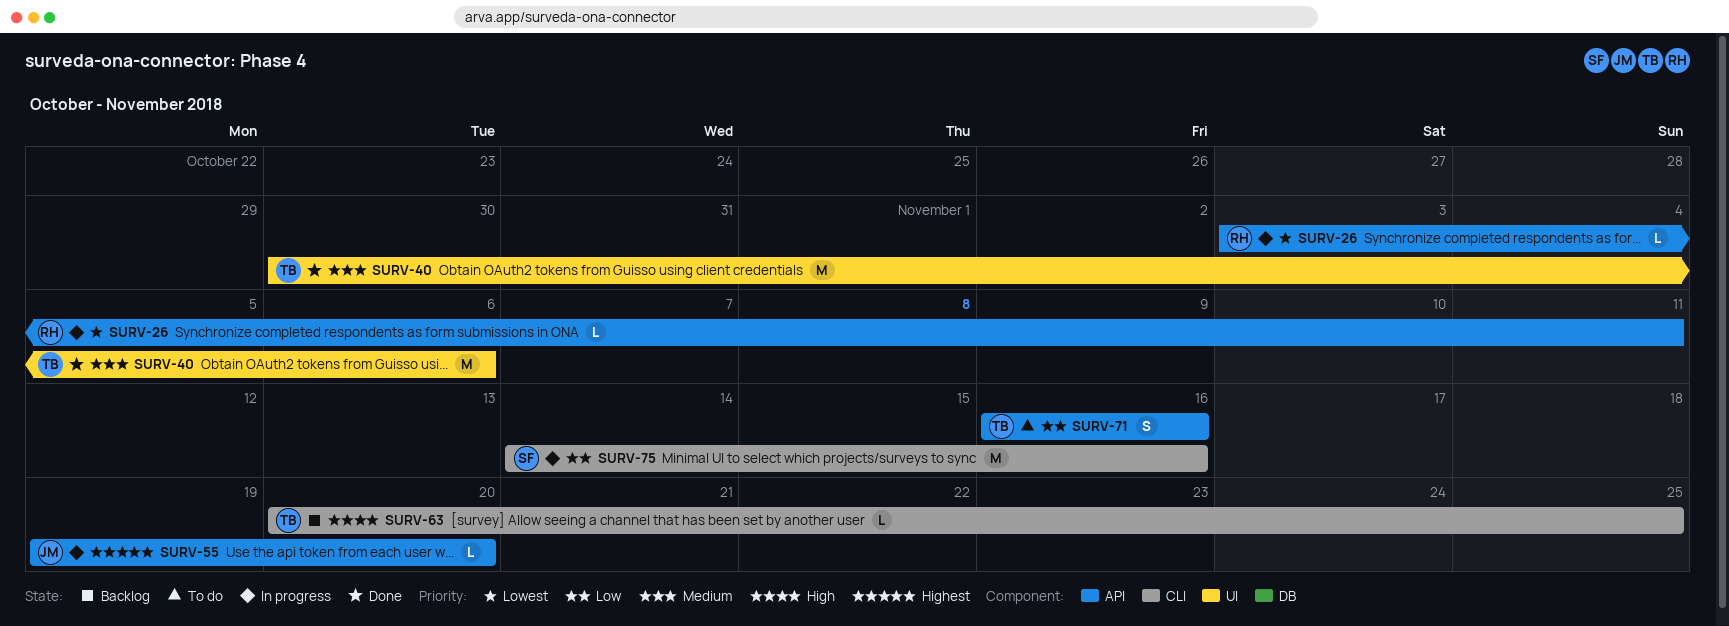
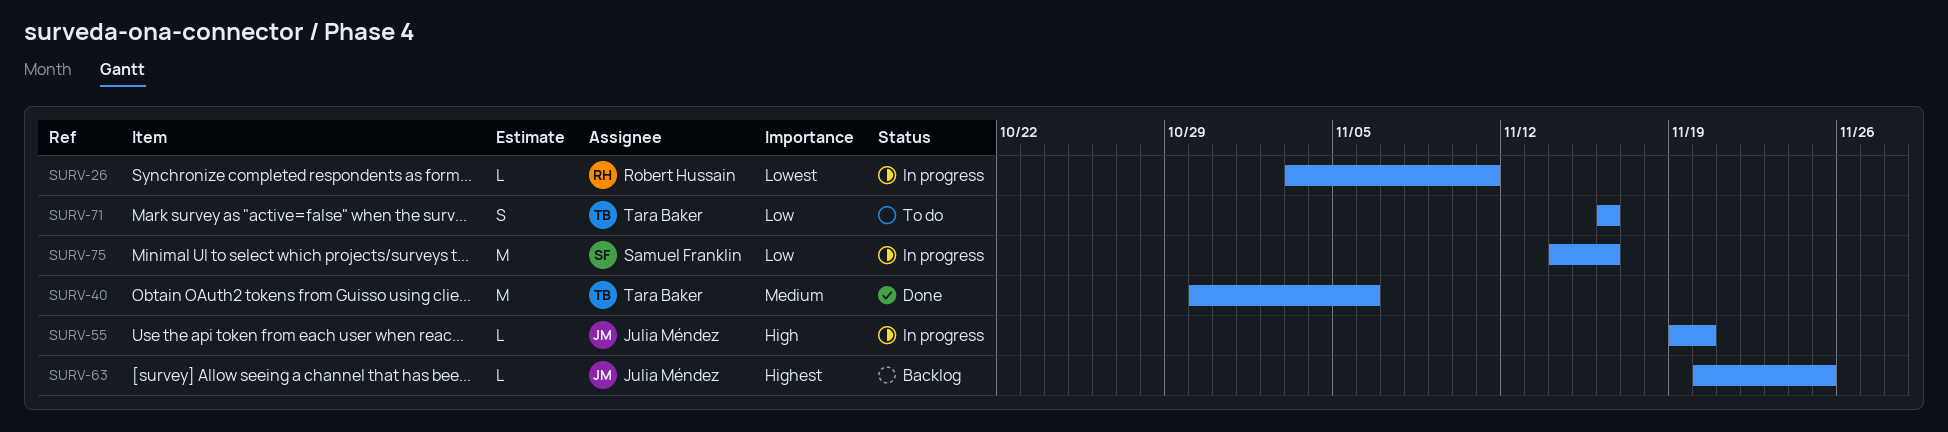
SURV-55, priority: Highest -> High
SURV-63, owner: Tara Baker -> Julia Méndez
SURV-63, priority: High -> Highest

